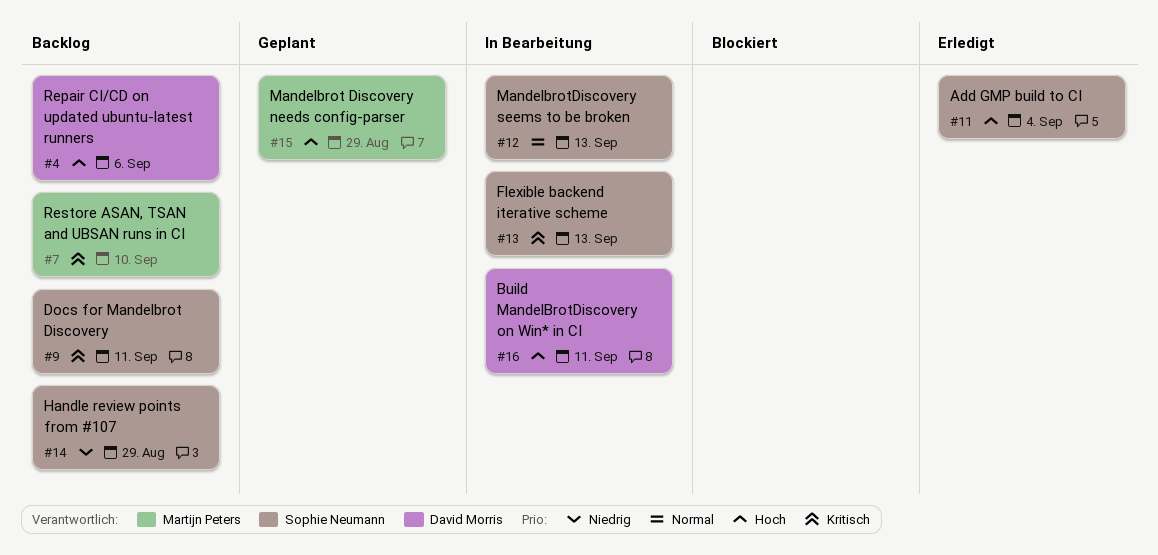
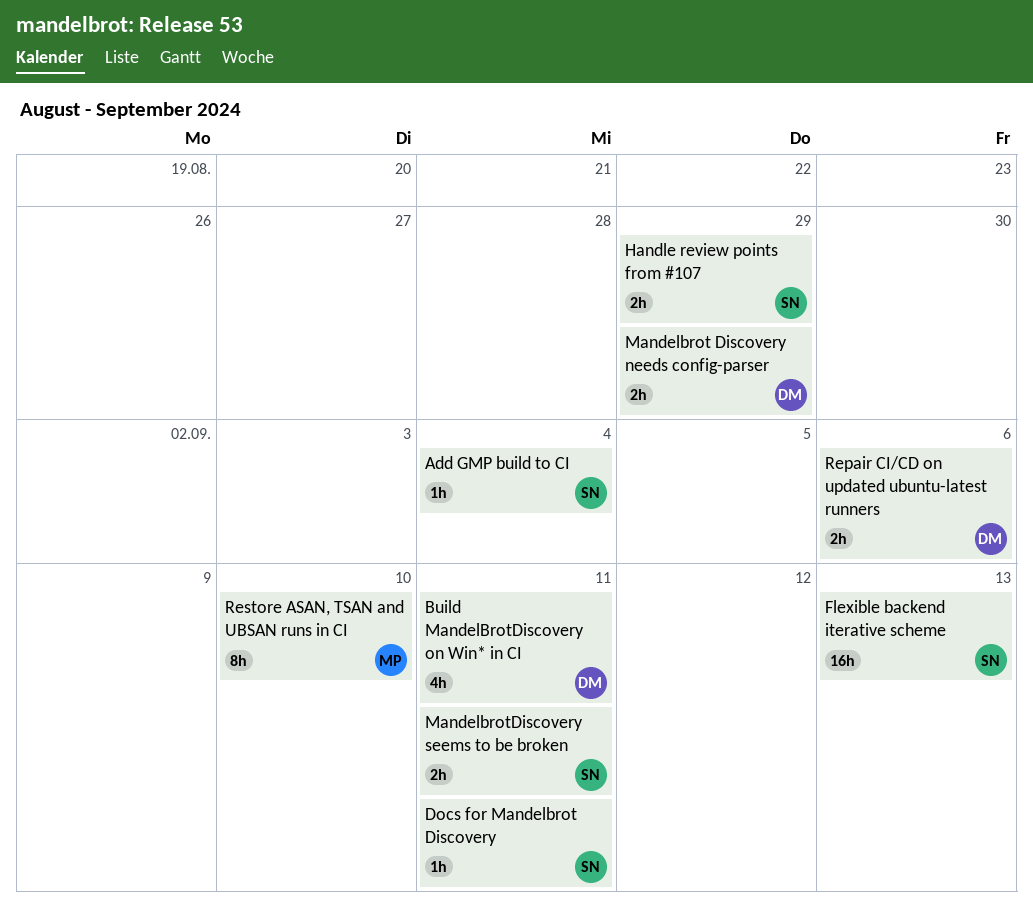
Mandelbrot Discovery needs config-parser, owner: Martijn Peters -> David Morris
MandelbrotDiscovery seems to be broken, due: Sep 13 -> Sep 11

